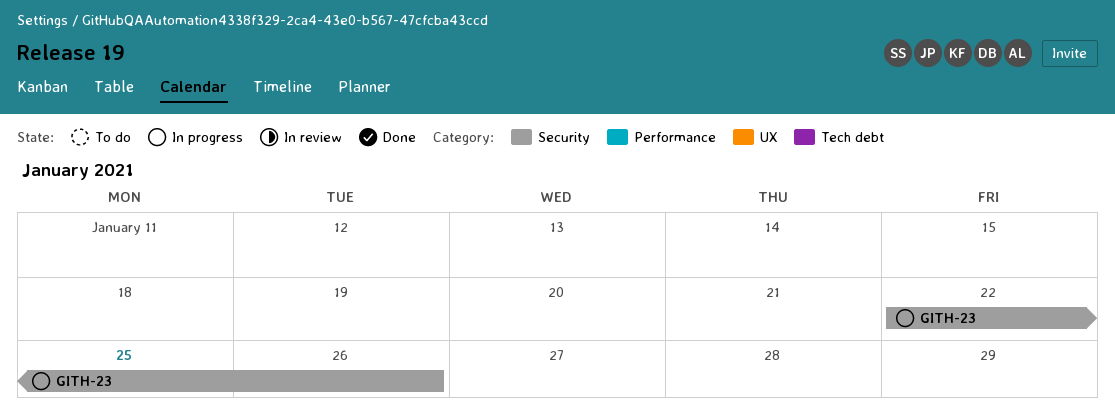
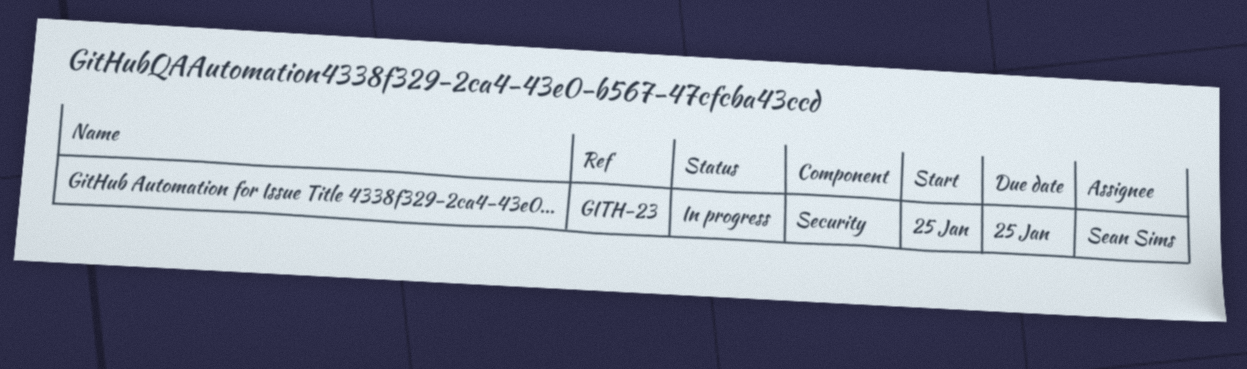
GITH-23, start: Jan 22 -> Jan 25
GITH-23, due: Jan 26 -> Jan 25

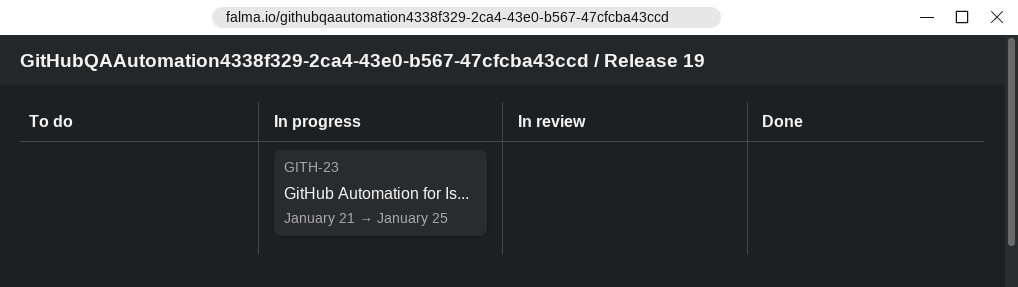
GITH-23, start: Jan 25 -> Jan 21

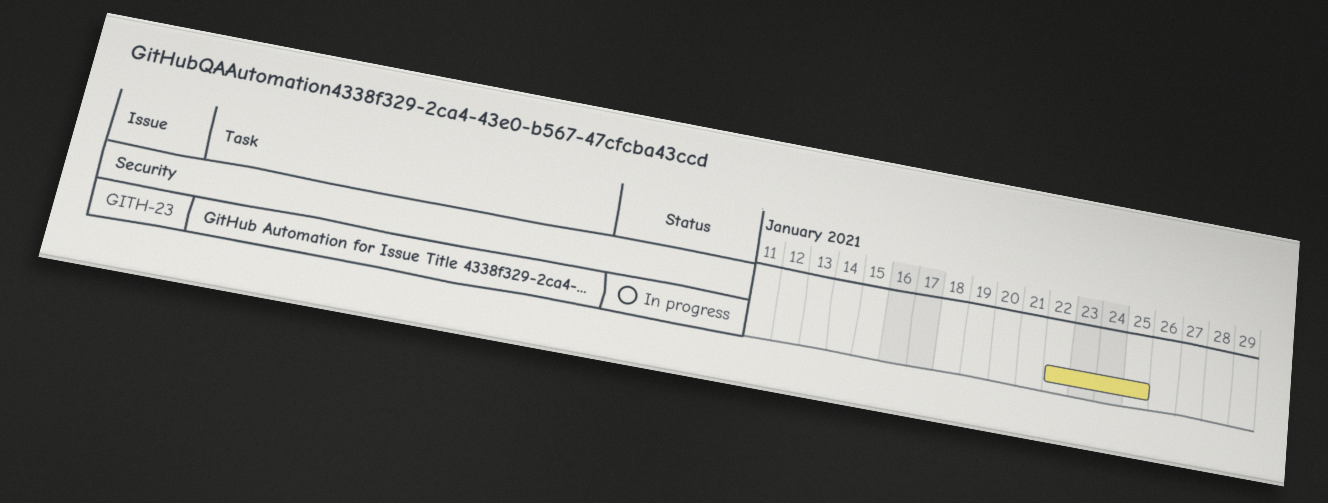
GITH-23, start: Jan 21 -> Jan 22

